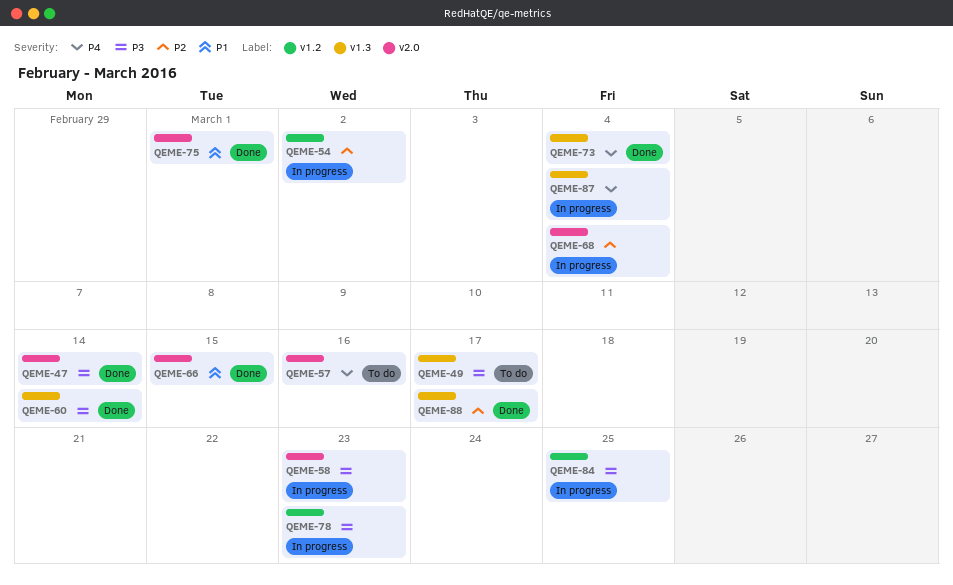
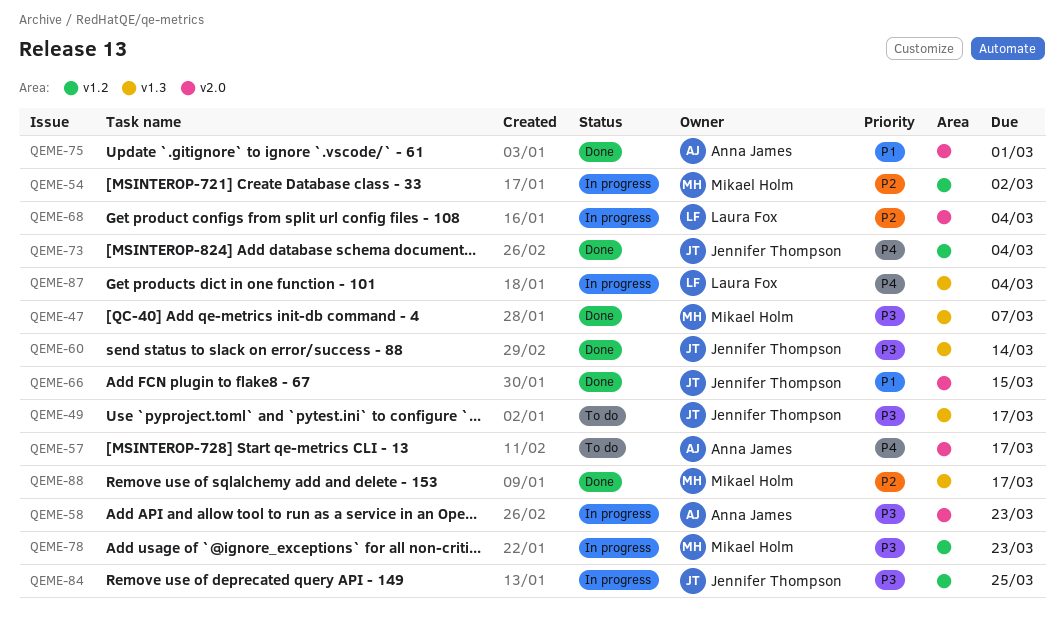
QEME-47, label: v2.0 -> v1.3
QEME-47, due: Mar 14 -> Mar 7
QEME-57, due: Mar 16 -> Mar 17
QEME-73, label: v1.3 -> v1.2

